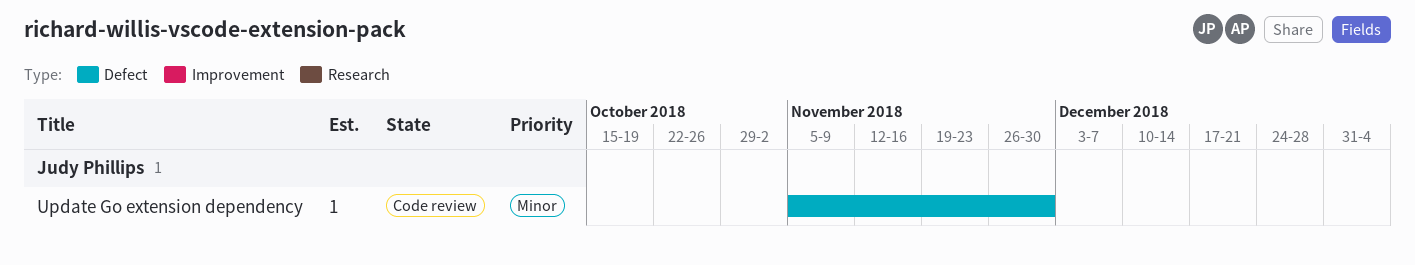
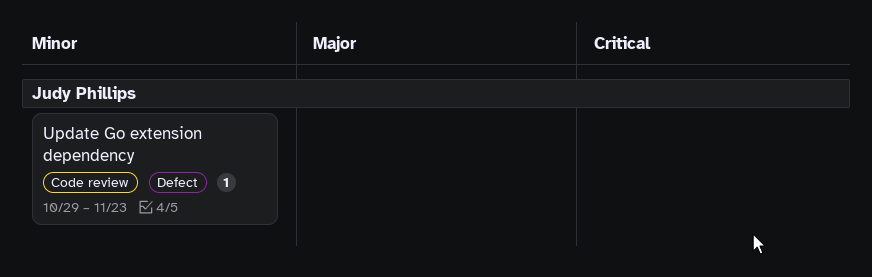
Update Go extension dependency, start: Nov 5 -> Oct 29
Update Go extension dependency, due: Nov 30 -> Nov 23

